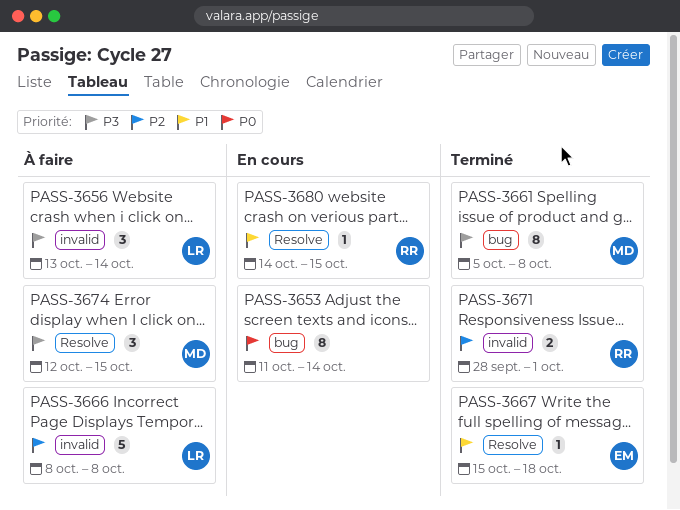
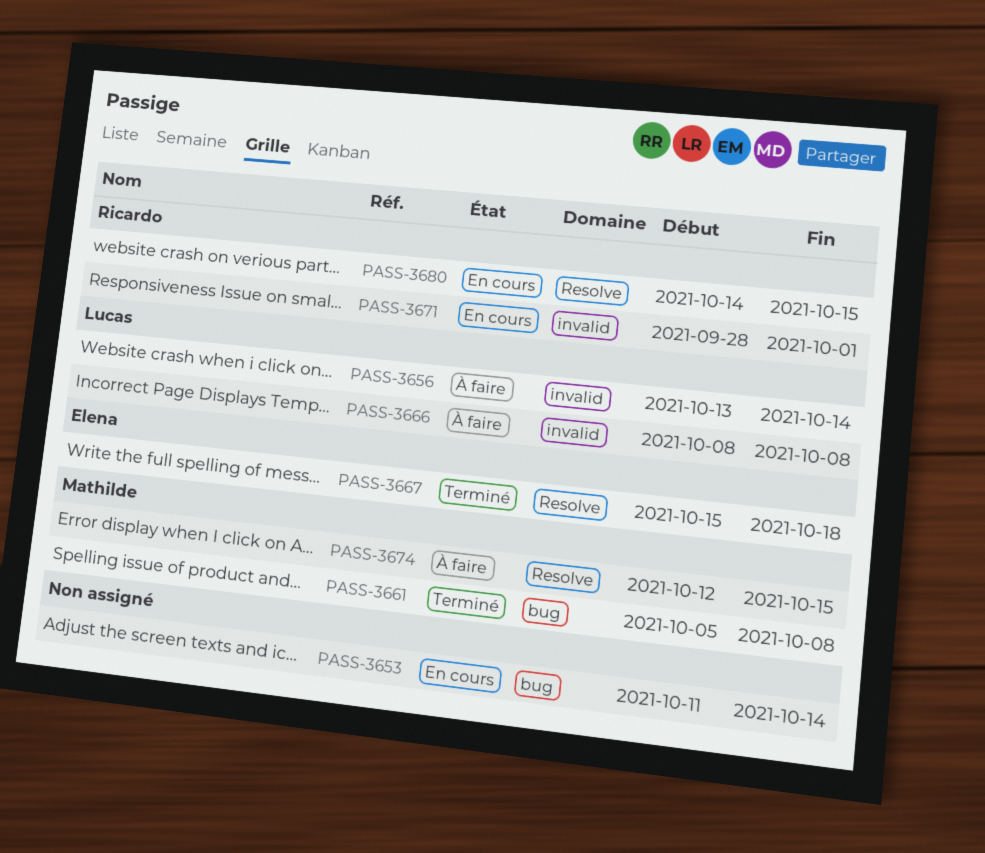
PASS-3671, status: Terminé -> En cours

